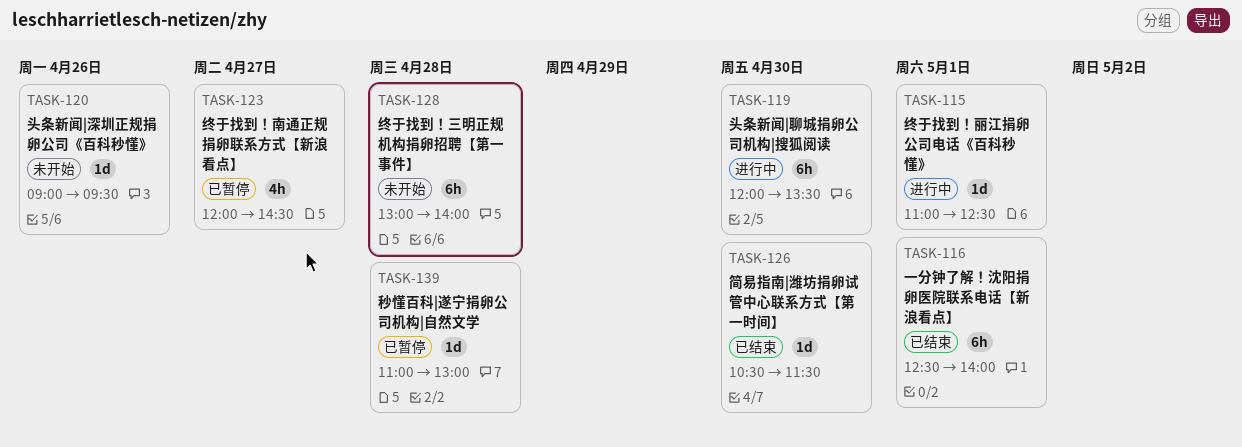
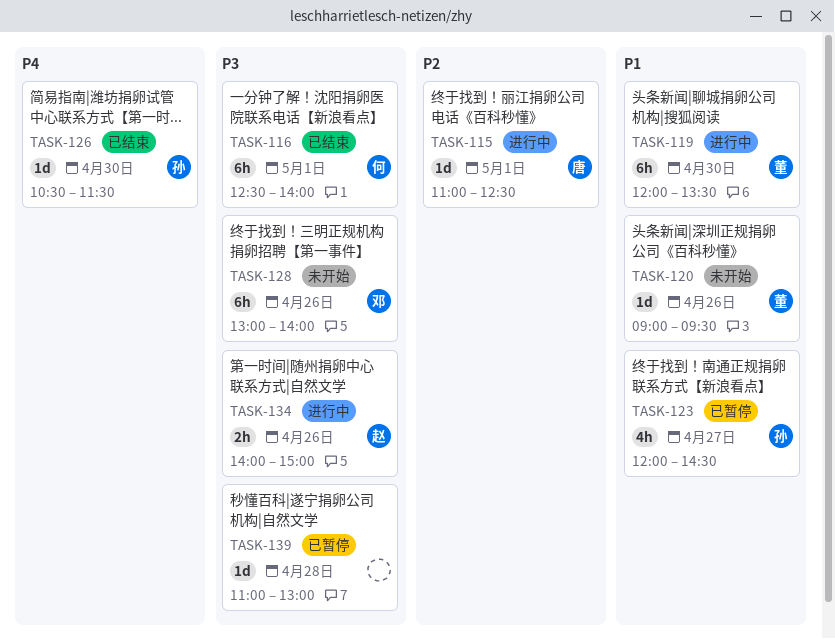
TASK-128, day: Apr 28 -> Apr 26
TASK-134: none -> present

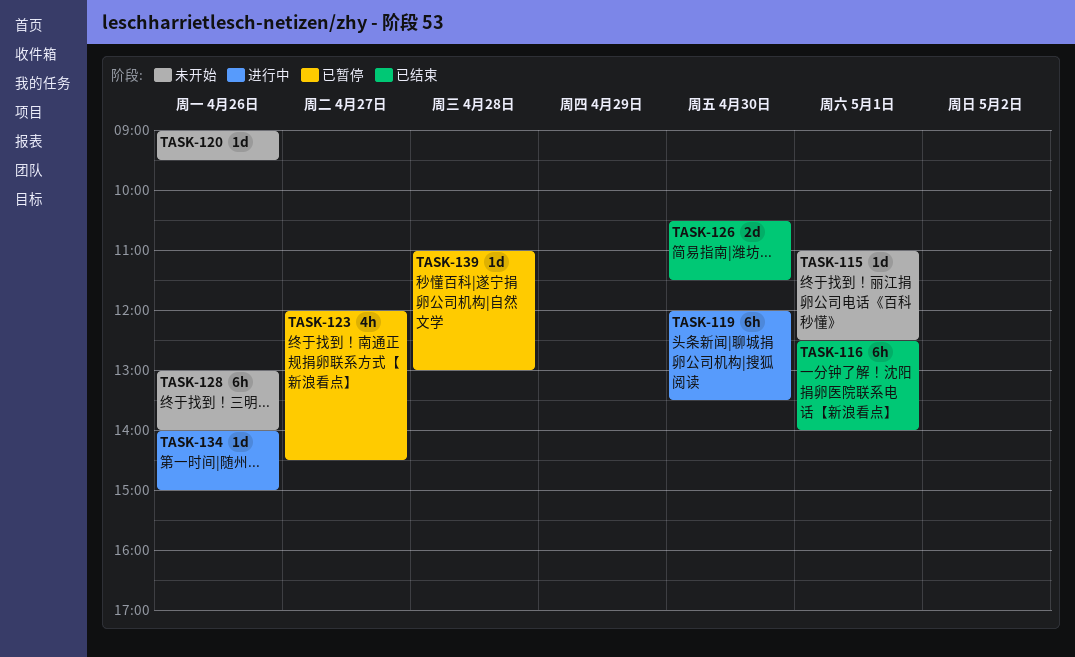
TASK-115, status: 进行中 -> 未开始
TASK-126, estimate: 1d -> 2d
TASK-134, estimate: 2h -> 1d

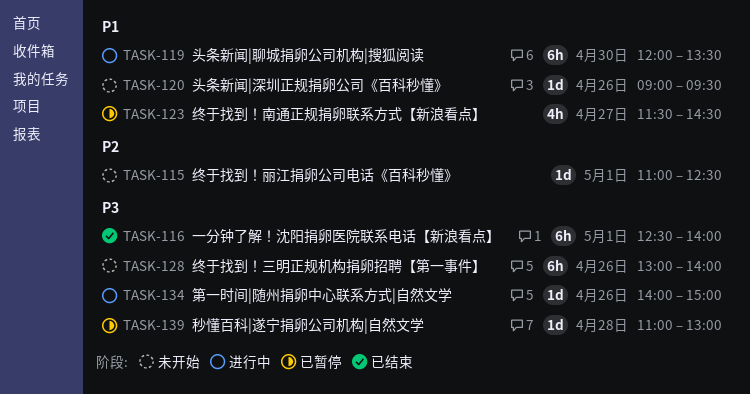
TASK-123, begins: 12:00 -> 11:30
TASK-126: present -> none

